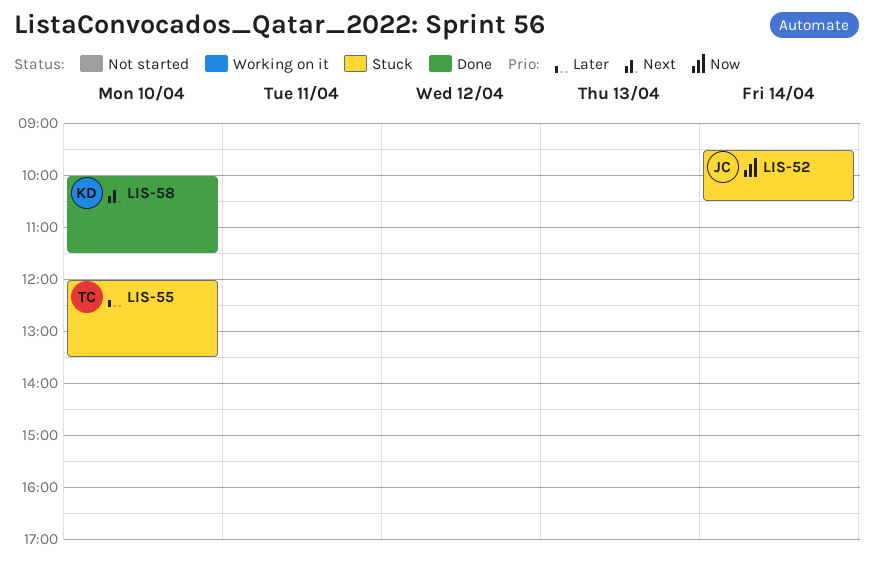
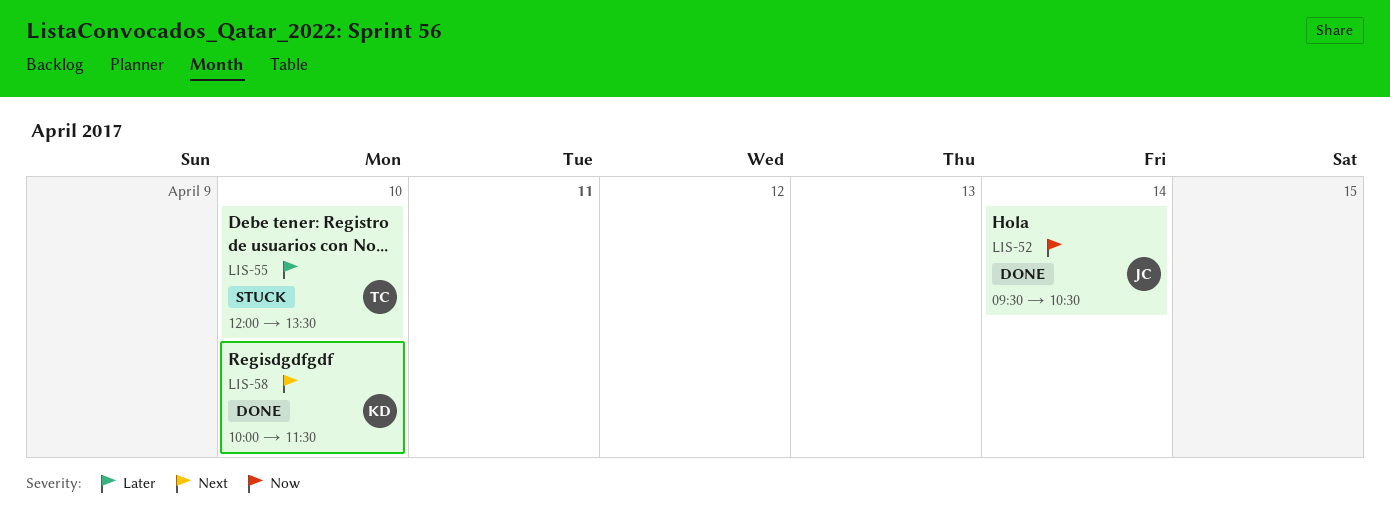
LIS-52, status: Stuck -> Done

